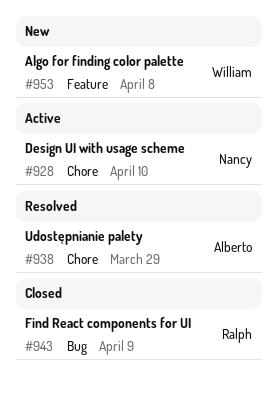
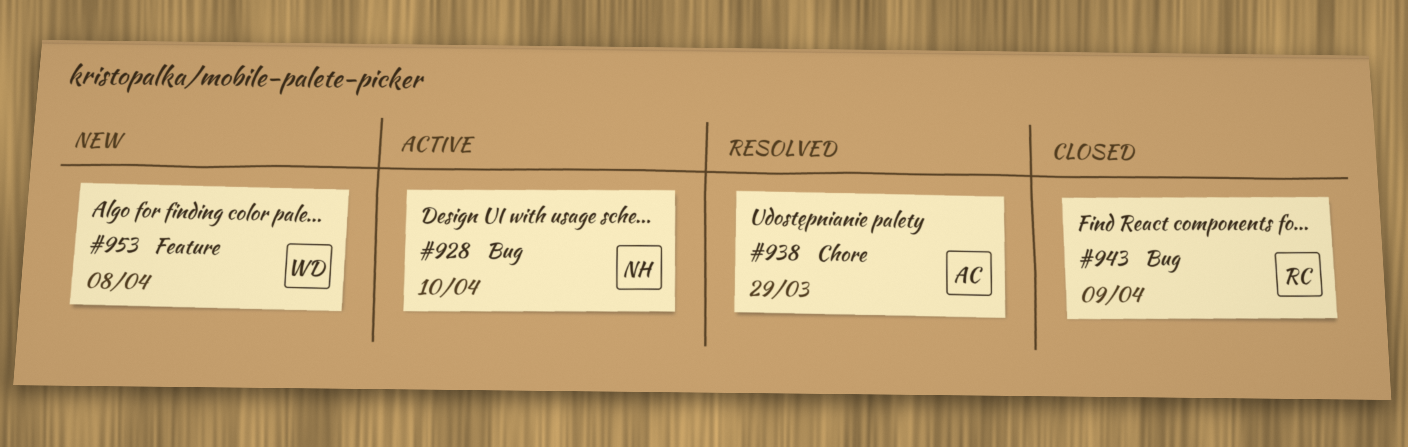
#928, label: Chore -> Bug

